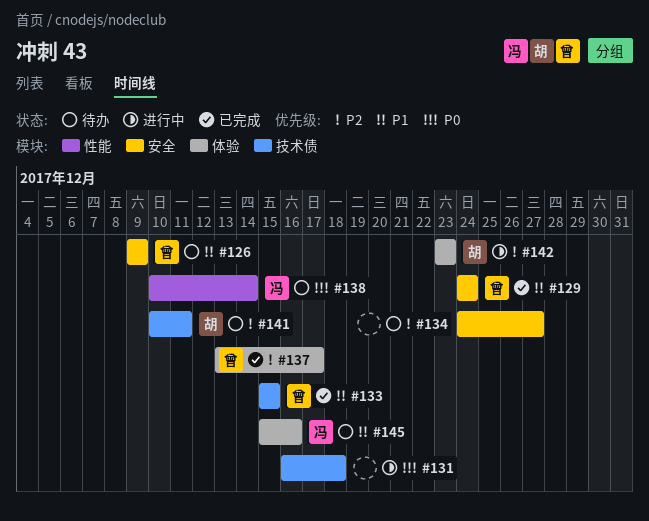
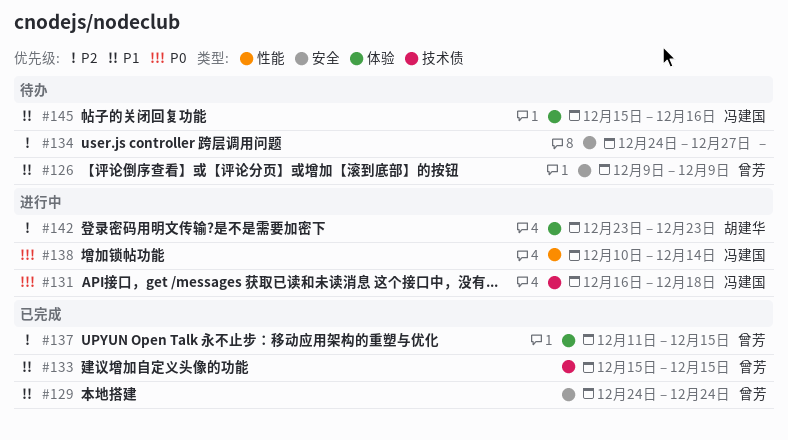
#131, owner: none -> 冯建国
#137, start: Dec 13 -> Dec 11
#137, due: Dec 17 -> Dec 15
#138, status: 待办 -> 进行中
#141: present -> none

